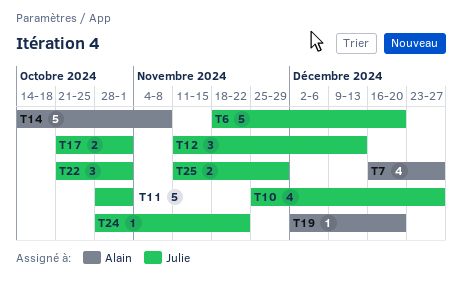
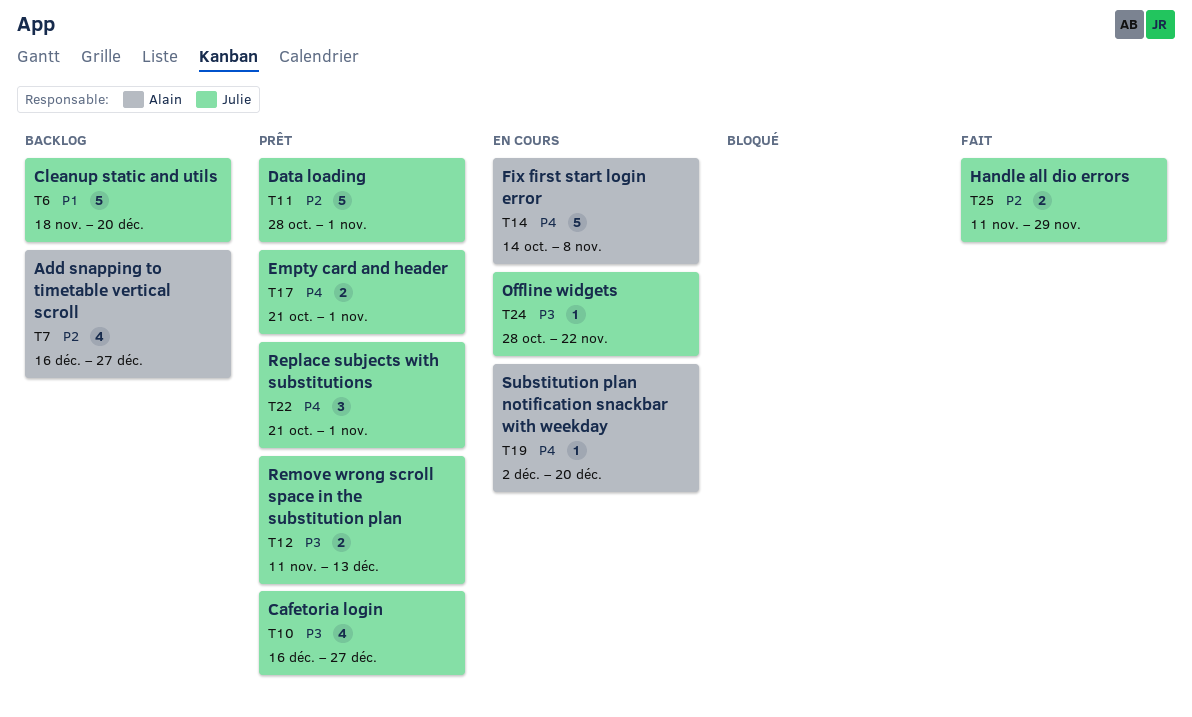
T10, start: Nov 25 -> Dec 16
T12, estimate: 3 -> 2

